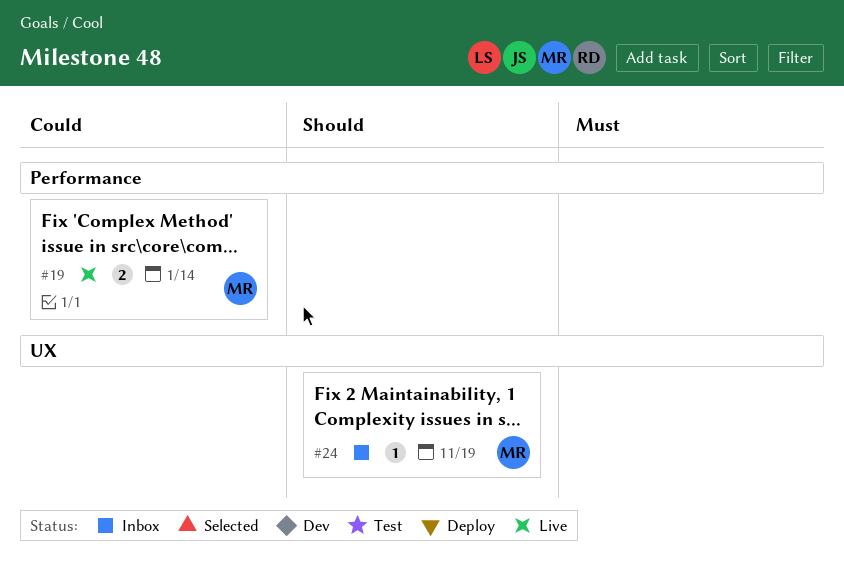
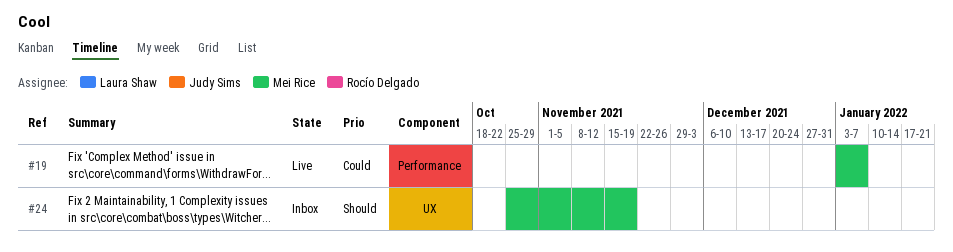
#19, due: Jan 14 -> Jan 7

